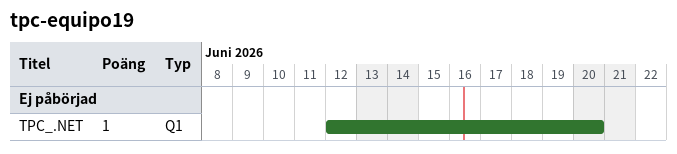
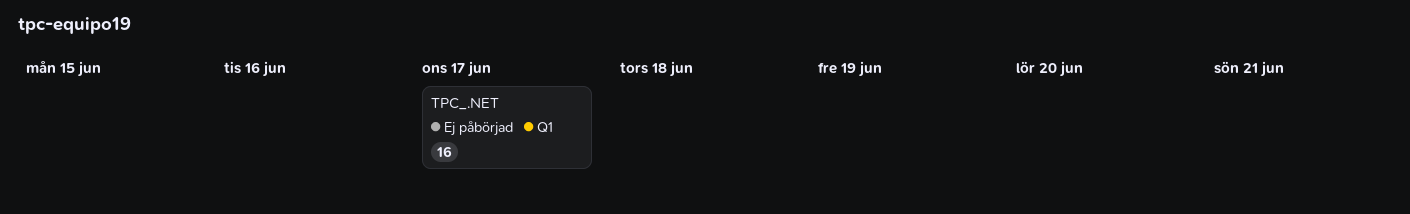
TPC_.NET, estimate: 1 -> 16
TPC_.NET, due: Jun 20 -> Jun 17

